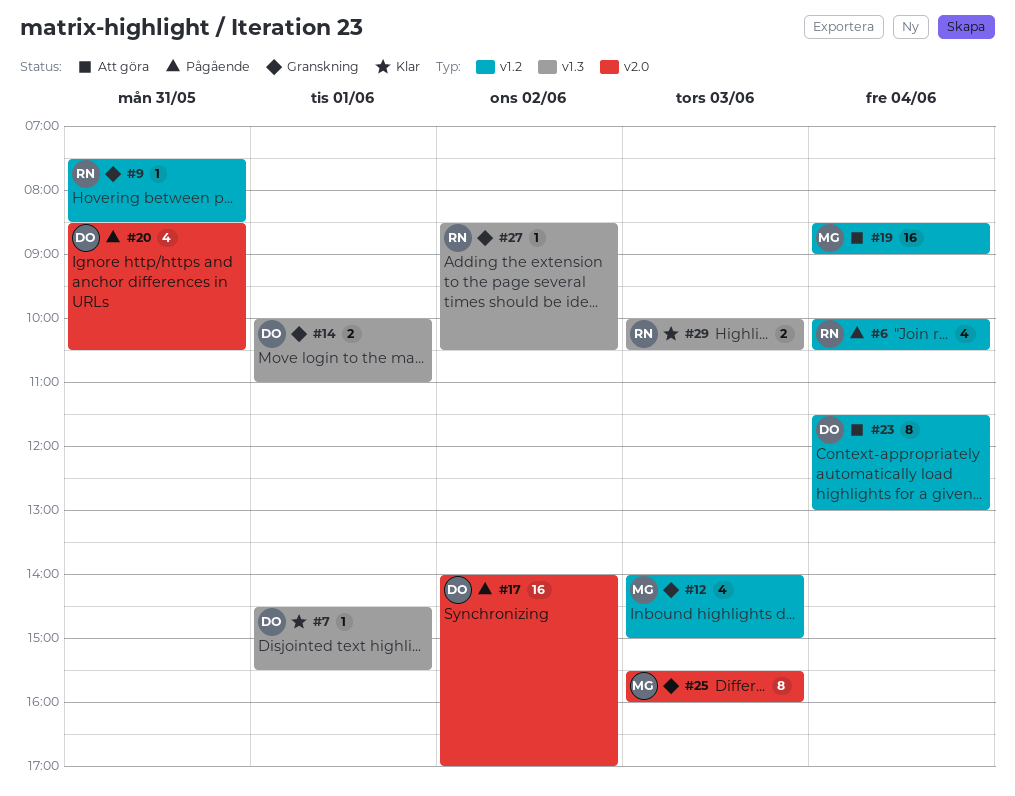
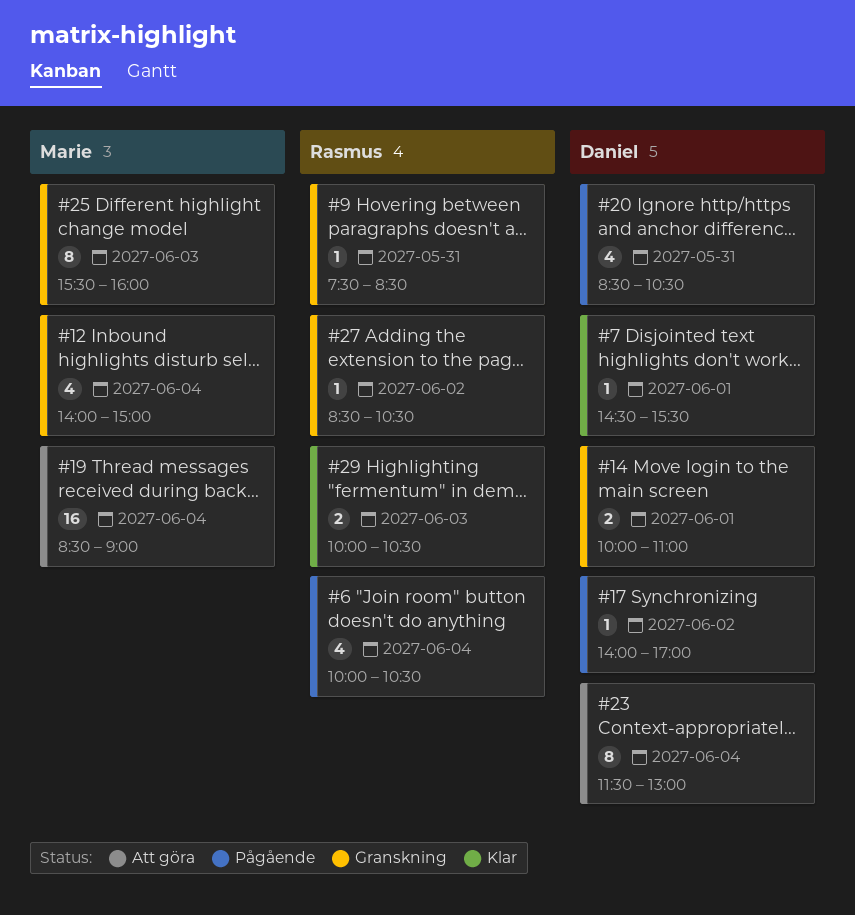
#12, day: Jun 3 -> Jun 4
#17, estimate: 16 -> 1

